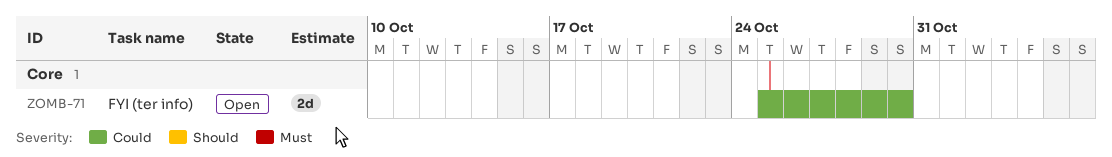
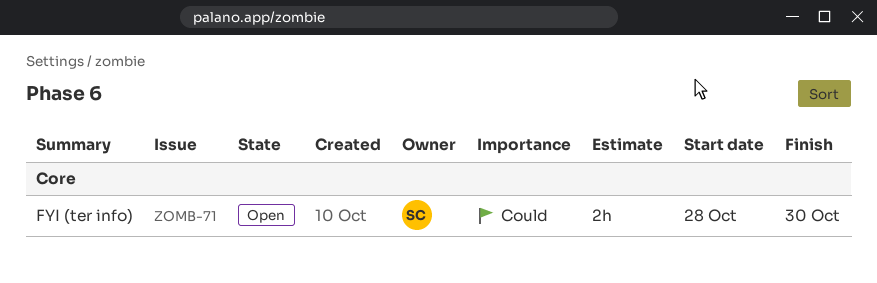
ZOMB-71, estimate: 2d -> 2h
ZOMB-71, start: Oct 25 -> Oct 28

